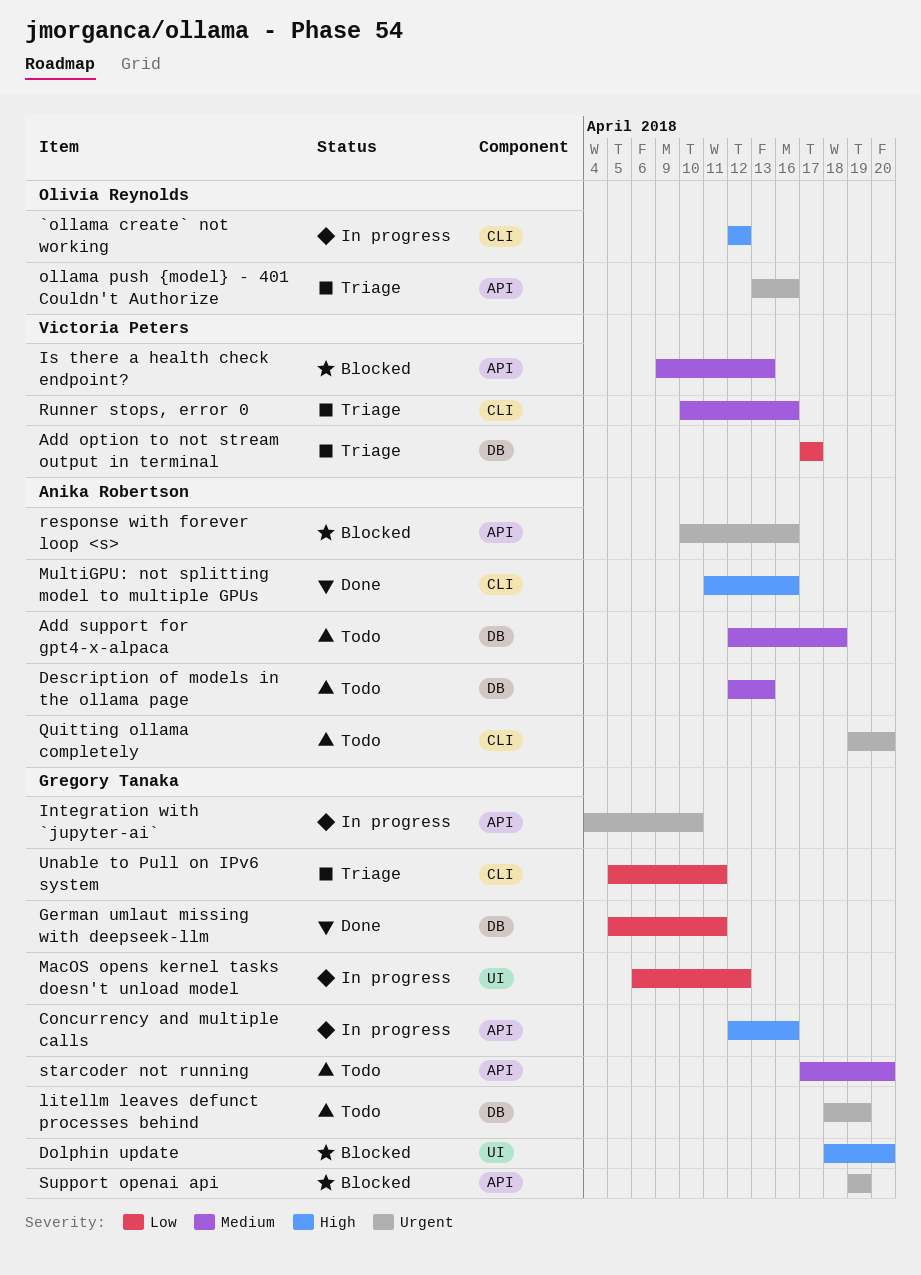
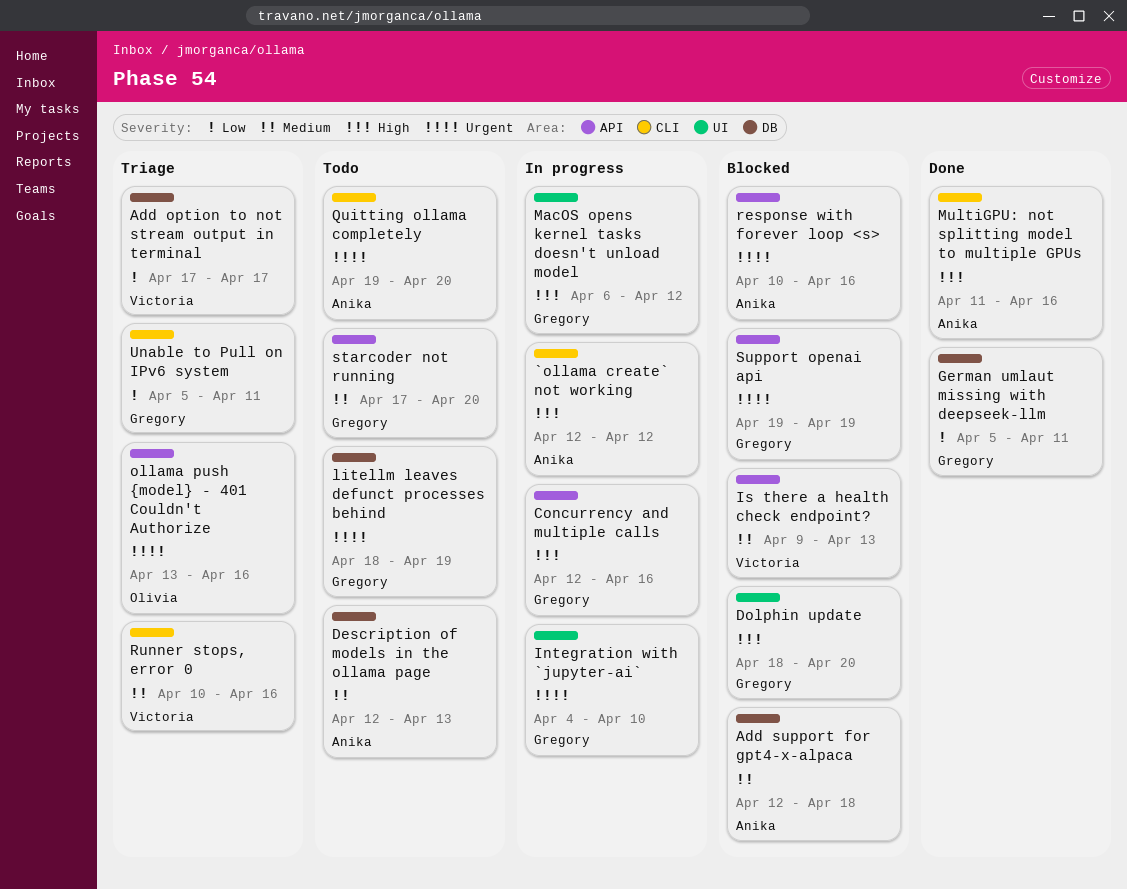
`ollama create` not working, owner: Olivia Reynolds -> Anika Robertson
Add support for gpt4-x-alpaca, status: Todo -> Blocked
Integration with `jupyter-ai`, label: API -> UI
MacOS opens kernel tasks doesn't unload model, priority: Low -> High

